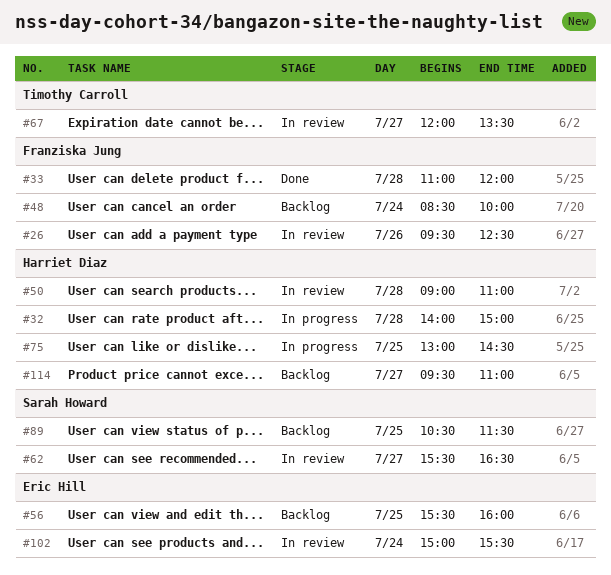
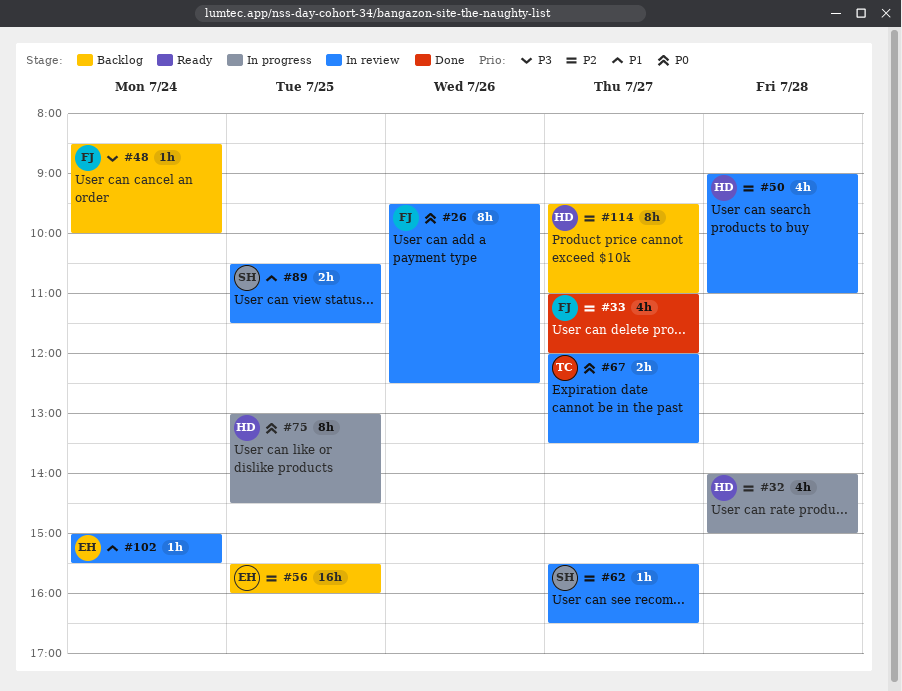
#33, day: Jul 28 -> Jul 27
#89, status: Backlog -> In review

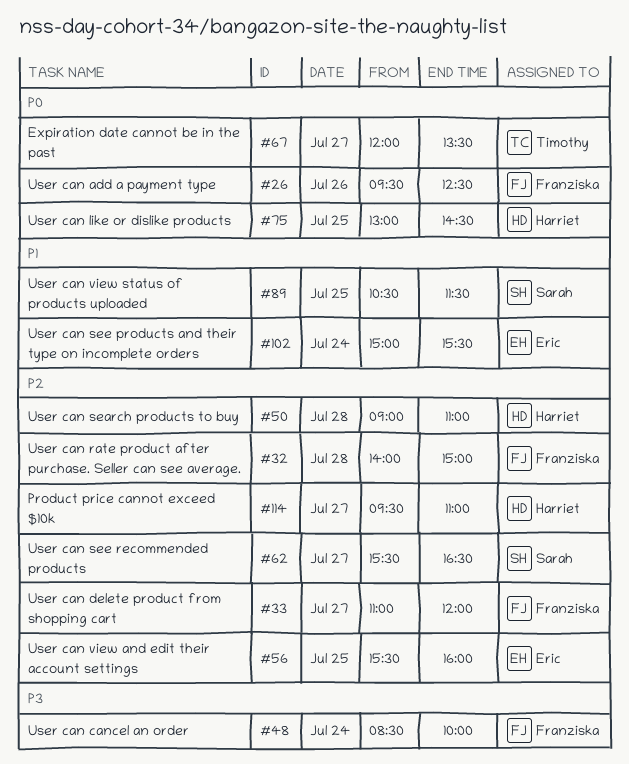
#32, owner: Harriet -> Franziska

